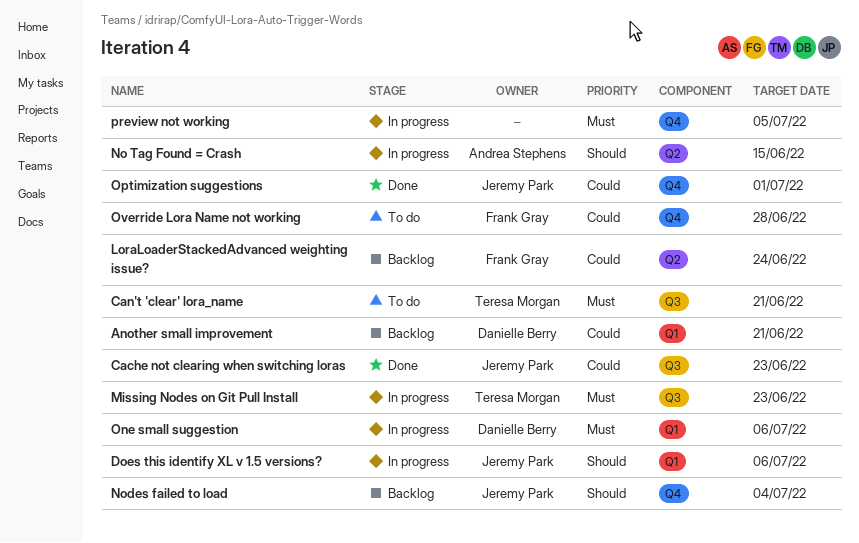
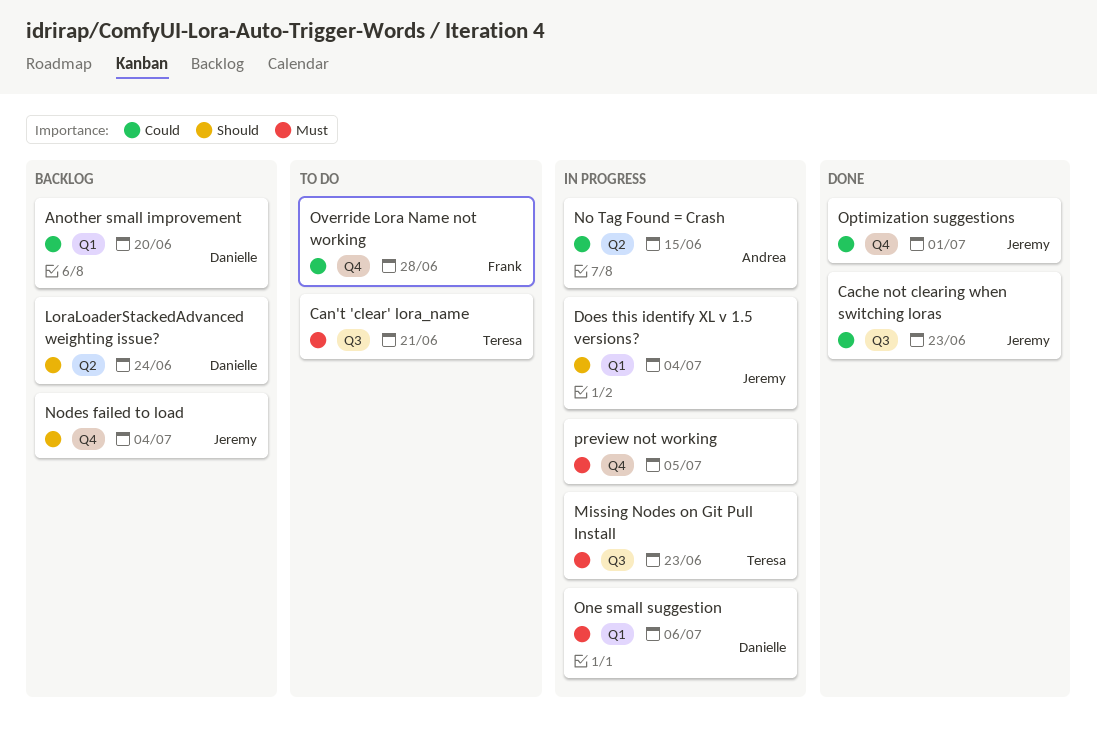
Another small improvement, due: Jun 21 -> Jun 20
Does this identify XL v 1.5 versions?, due: Jul 6 -> Jul 4
LoraLoaderStackedAdvanced weighting issue?, owner: Frank Gray -> Danielle Berry
LoraLoaderStackedAdvanced weighting issue?, priority: Could -> Should
No Tag Found = Crash, priority: Should -> Could

